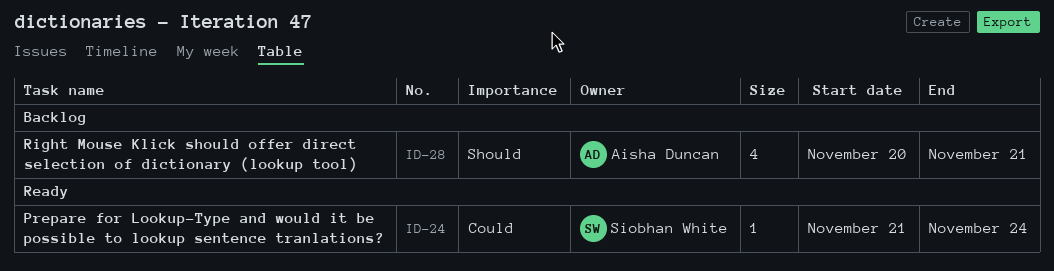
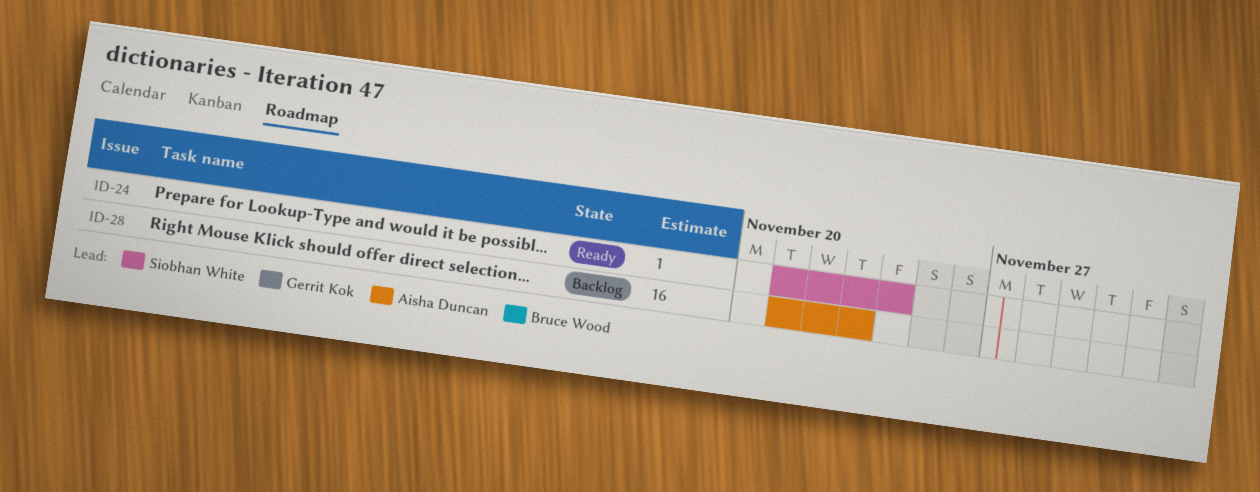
ID-28, estimate: 4 -> 16
ID-28, start: Nov 20 -> Nov 21
ID-28, due: Nov 21 -> Nov 23

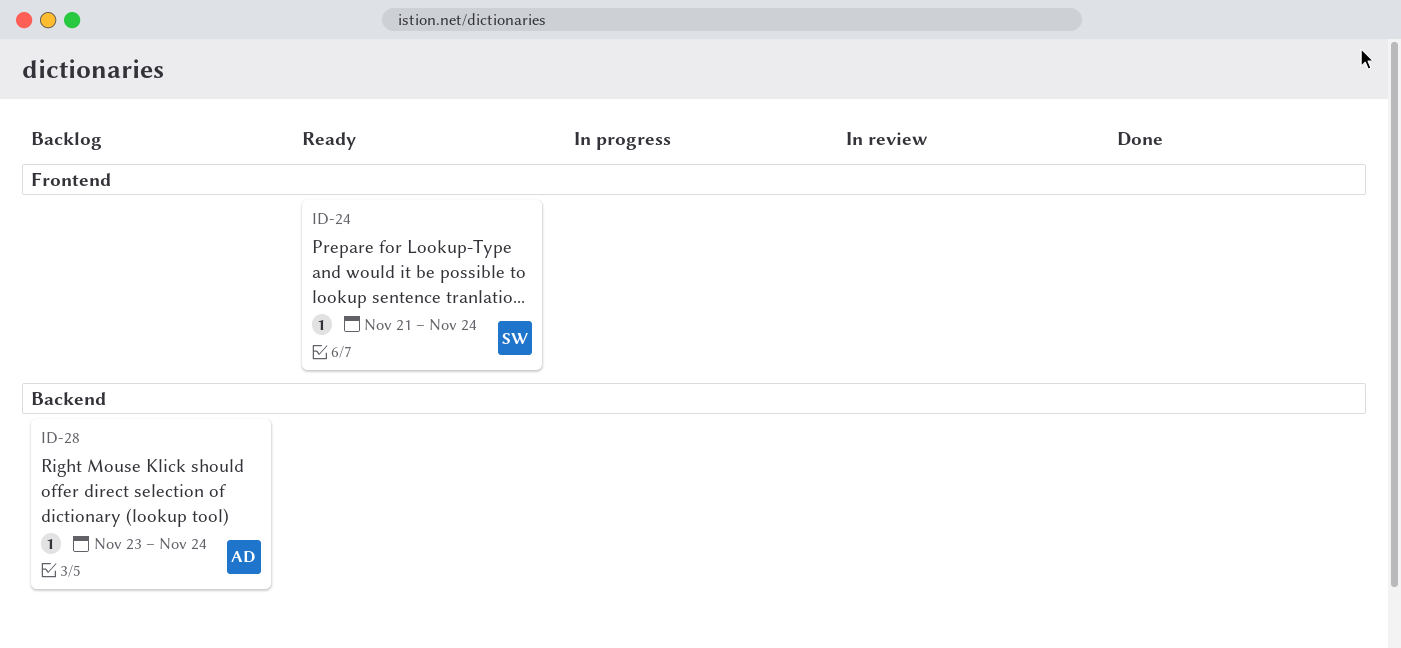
ID-28, estimate: 16 -> 1
ID-28, start: Nov 21 -> Nov 23
ID-28, due: Nov 23 -> Nov 24

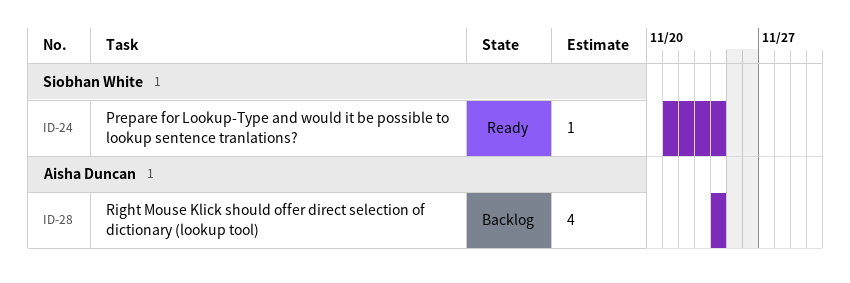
ID-28, estimate: 1 -> 4
ID-28, start: Nov 23 -> Nov 24

